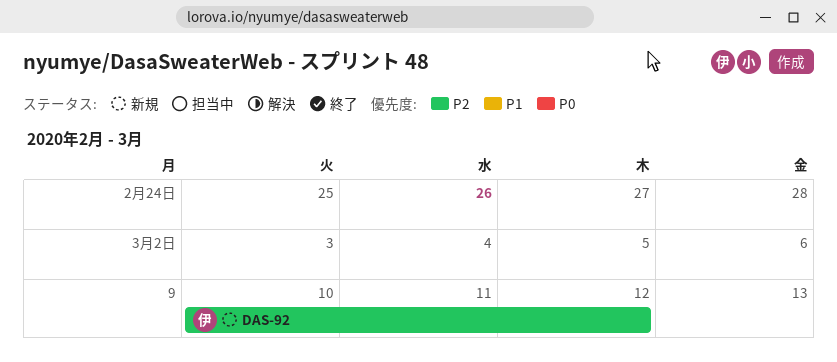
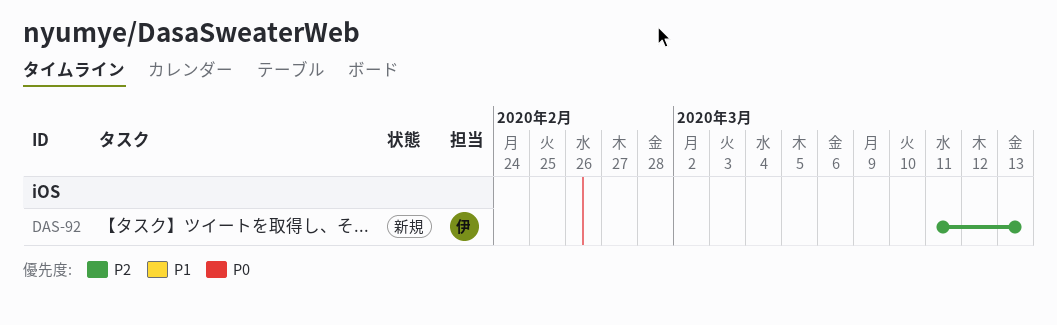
DAS-92, start: Mar 10 -> Mar 11
DAS-92, due: Mar 12 -> Mar 13

